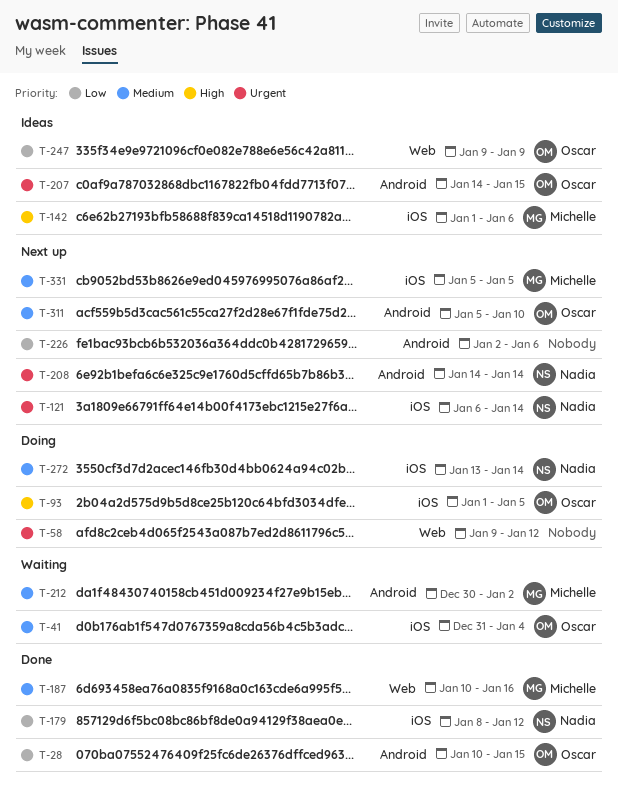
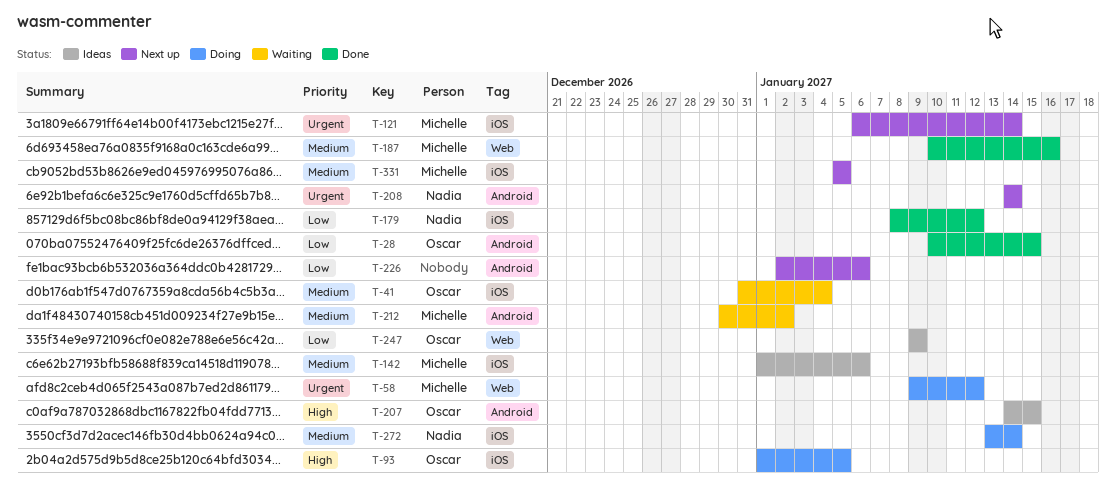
T-58, owner: none -> Michelle
T-121, owner: Nadia -> Michelle
T-142, priority: High -> Medium
T-207, priority: Urgent -> High
T-311: present -> none

